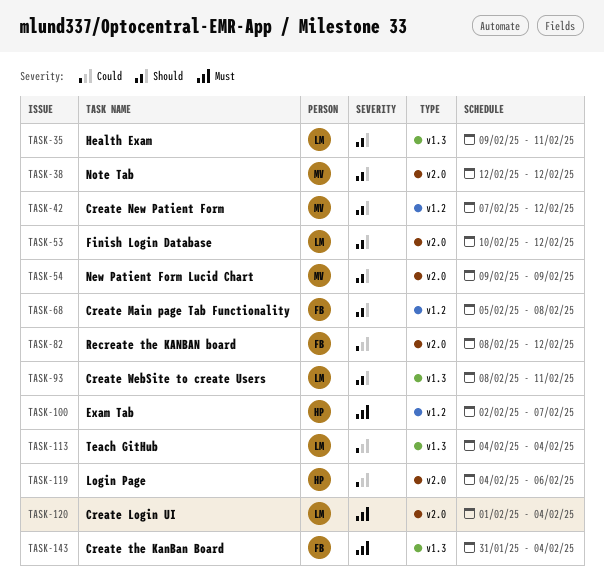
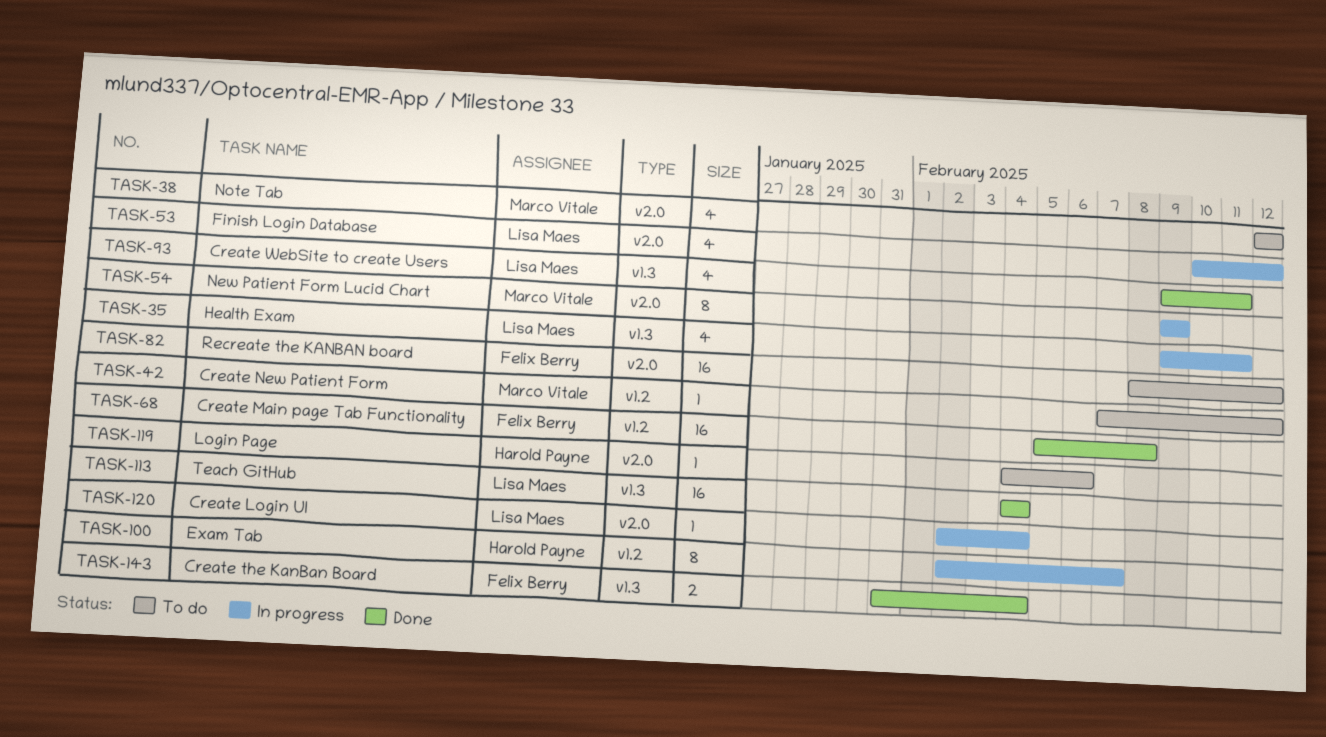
TASK-93, start: Feb 8 -> Feb 9
TASK-120, start: Feb 1 -> Feb 2

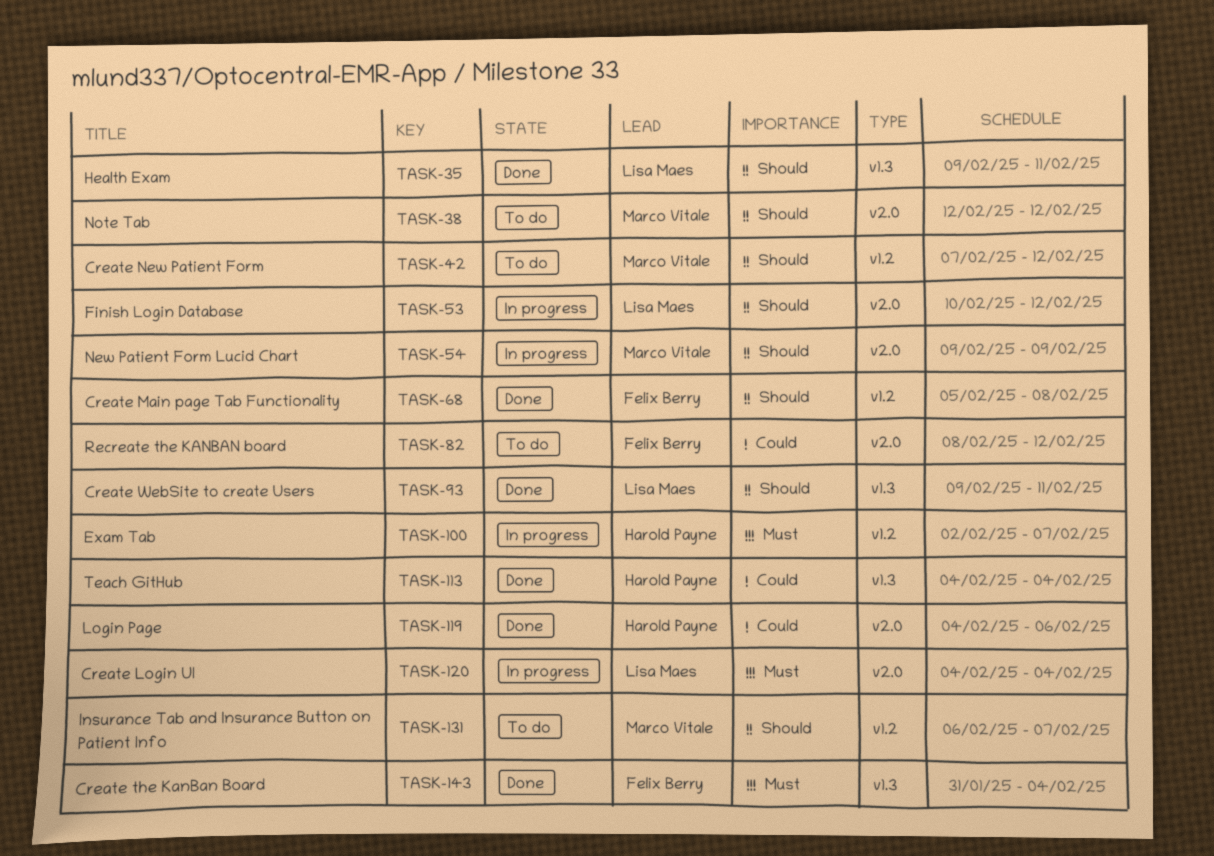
TASK-35, status: In progress -> Done
TASK-113, owner: Lisa Maes -> Harold Payne
TASK-119, status: To do -> Done
TASK-120, start: Feb 2 -> Feb 4
TASK-131: none -> present

